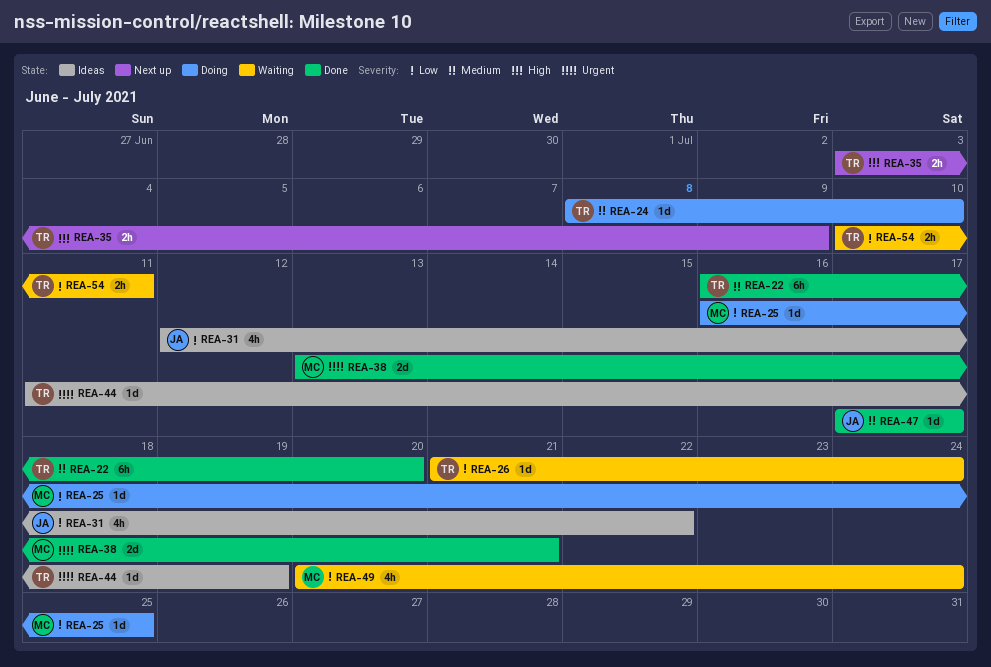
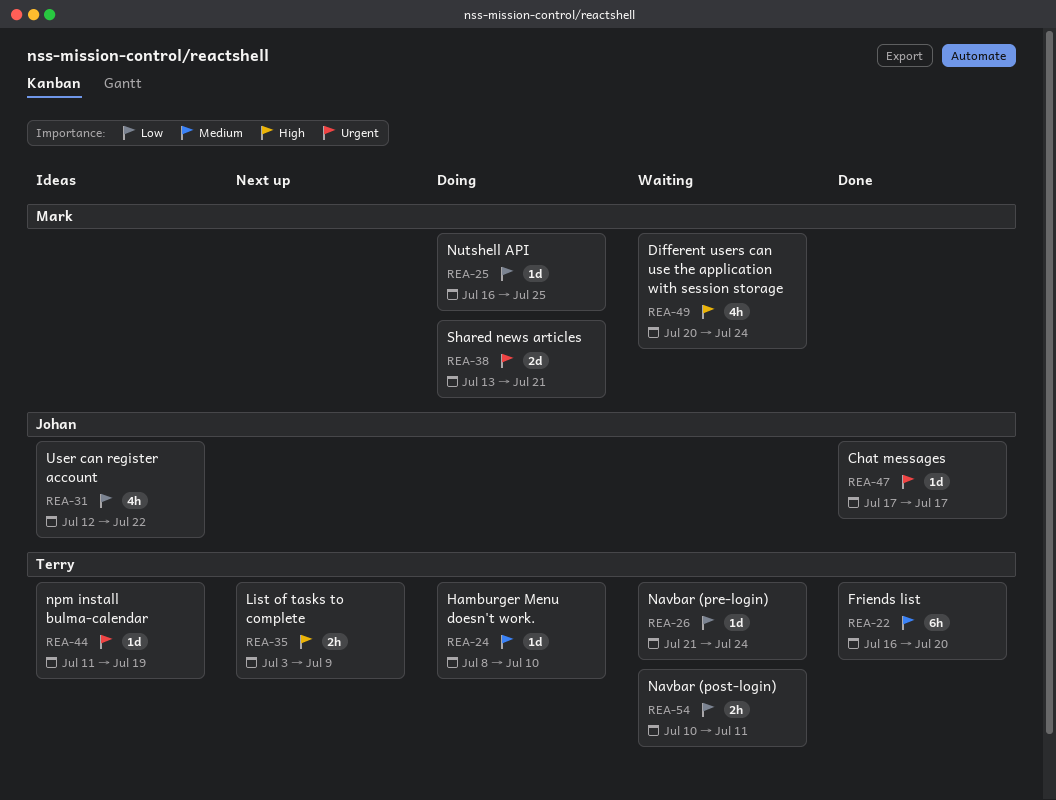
REA-38, status: Done -> Doing
REA-47, priority: Medium -> Urgent
REA-49, priority: Low -> High

